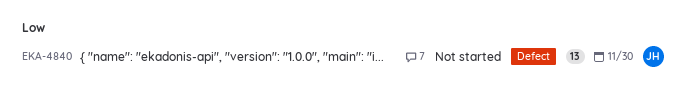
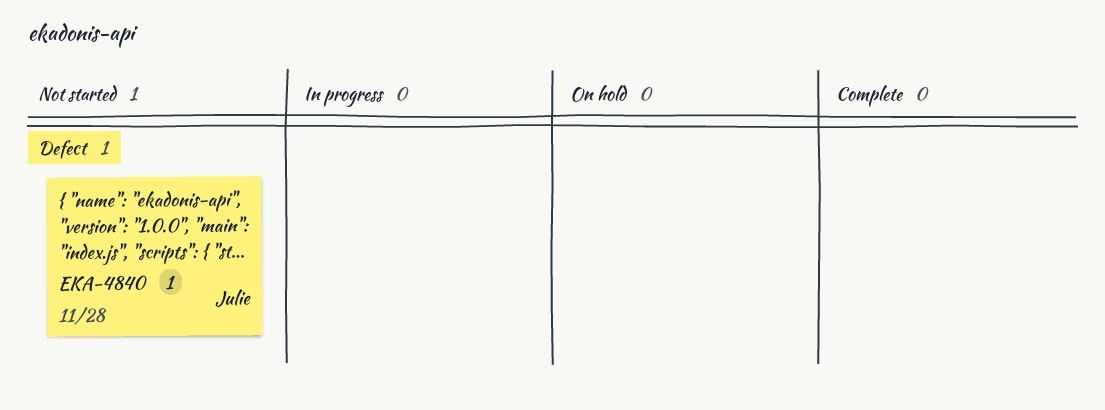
EKA-4840, estimate: 13 -> 1
EKA-4840, due: Nov 30 -> Nov 28

